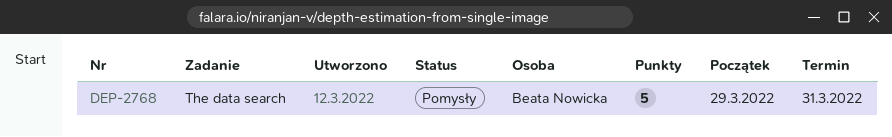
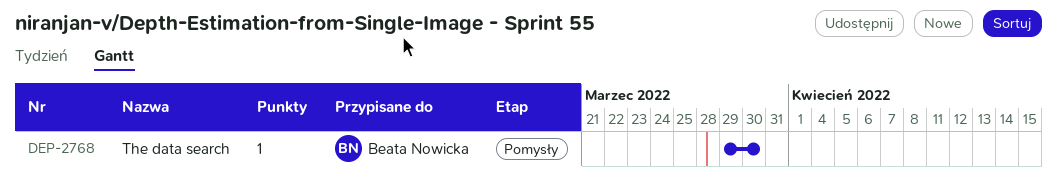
DEP-2768, estimate: 5 -> 1
DEP-2768, due: Mar 31 -> Mar 30

